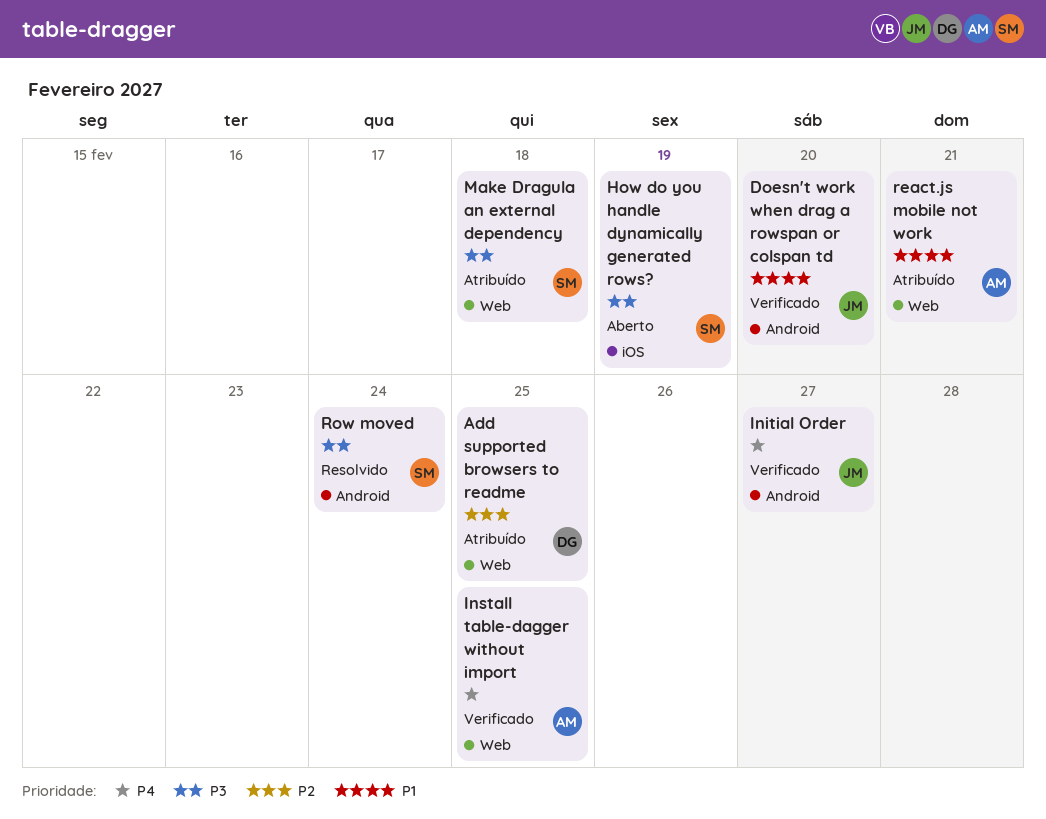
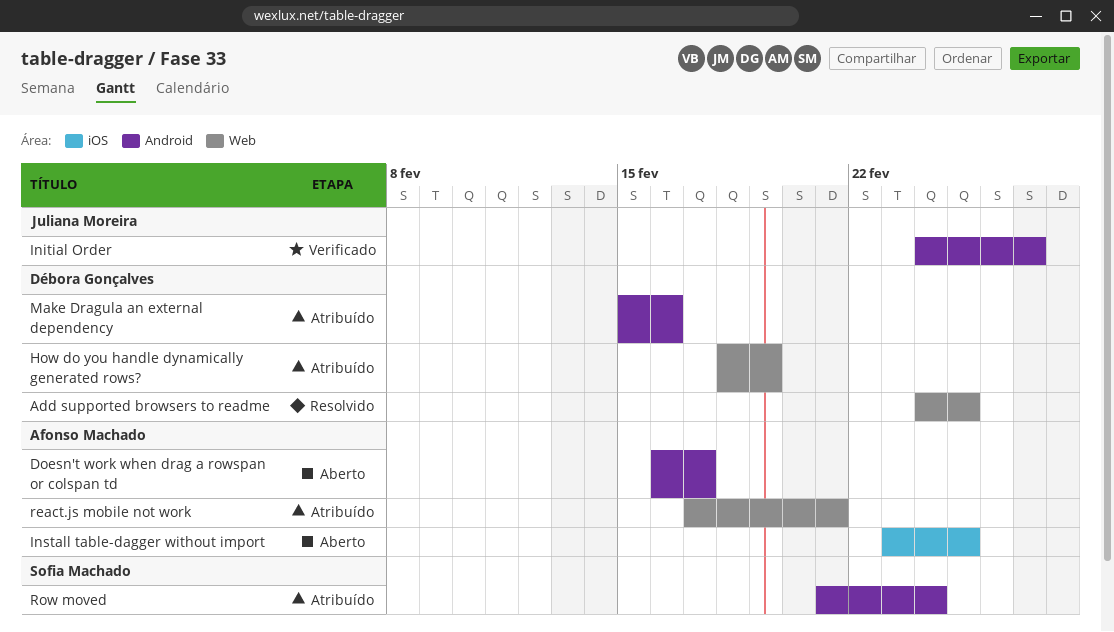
Add supported browsers to readme, status: Atribuído -> Resolvido
Doesn't work when drag a rowspan or colspan td, status: Verificado -> Aberto
Doesn't work when drag a rowspan or colspan td, owner: Juliana Moreira -> Afonso Machado
Doesn't work when drag a rowspan or colspan td, due: Feb 20 -> Feb 17
How do you handle dynamically generated rows?, status: Aberto -> Atribuído
How do you handle dynamically generated rows?, owner: Sofia Machado -> Débora Gonçalves
How do you handle dynamically generated rows?, label: iOS -> Web
Install table-dagger without import, status: Verificado -> Aberto
Install table-dagger without import, label: Web -> iOS
Make Dragula an external dependency, owner: Sofia Machado -> Débora Gonçalves
Make Dragula an external dependency, label: Web -> Android
Make Dragula an external dependency, due: Feb 18 -> Feb 16
Row moved, status: Resolvido -> Atribuído

